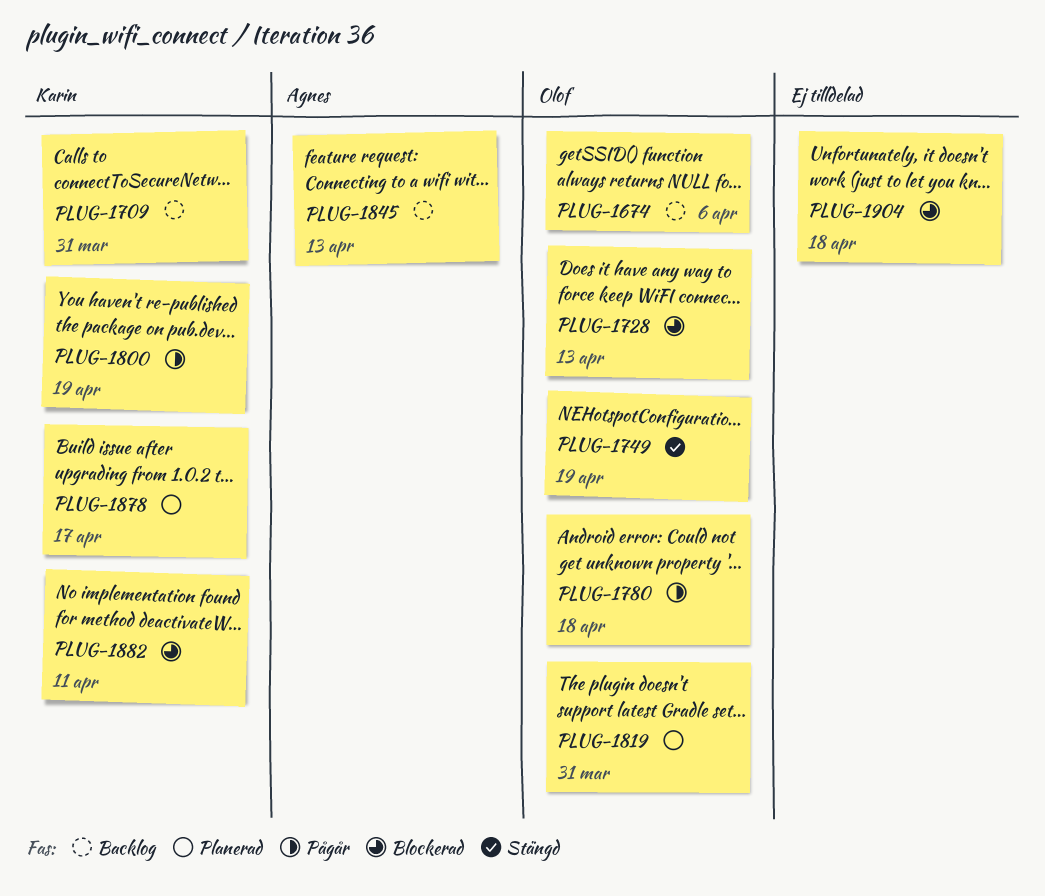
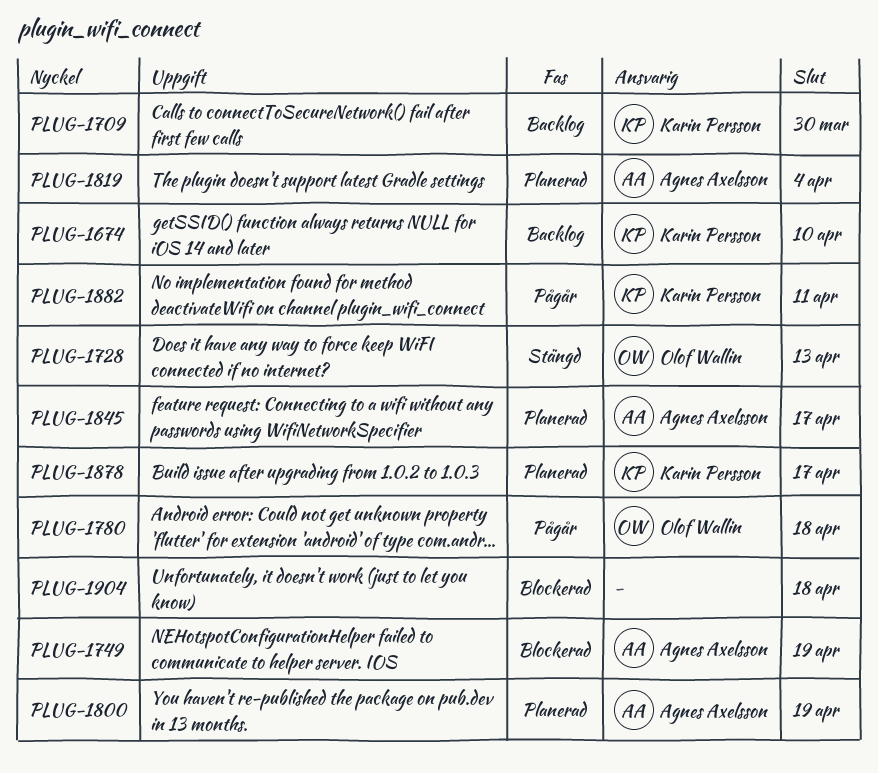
PLUG-1674, owner: Olof Wallin -> Karin Persson
PLUG-1674, due: Apr 6 -> Apr 10
PLUG-1709, due: Mar 31 -> Mar 30
PLUG-1728, status: Blockerad -> Stängd
PLUG-1749, status: Stängd -> Blockerad
PLUG-1749, owner: Olof Wallin -> Agnes Axelsson
PLUG-1800, status: Pågår -> Planerad
PLUG-1800, owner: Karin Persson -> Agnes Axelsson
PLUG-1819, owner: Olof Wallin -> Agnes Axelsson
PLUG-1819, due: Mar 31 -> Apr 4
PLUG-1845, status: Backlog -> Planerad
PLUG-1845, due: Apr 13 -> Apr 17
PLUG-1882, status: Blockerad -> Pågår

